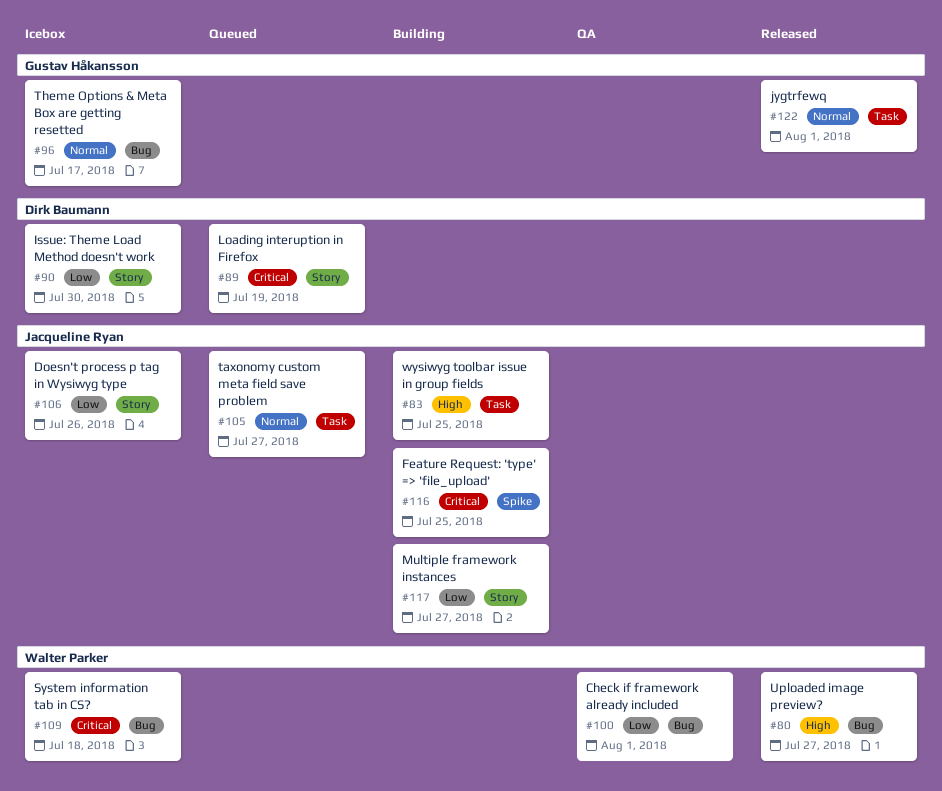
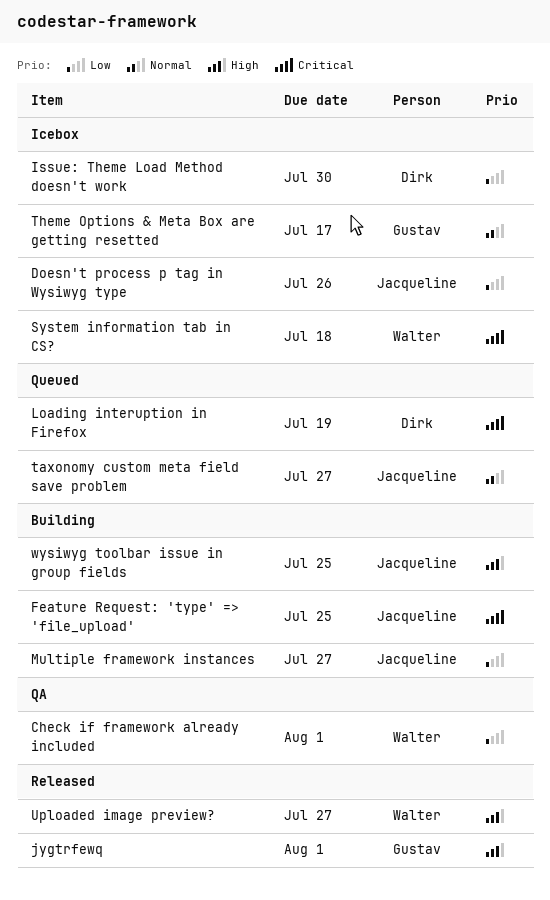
jygtrfewq, priority: Normal -> High

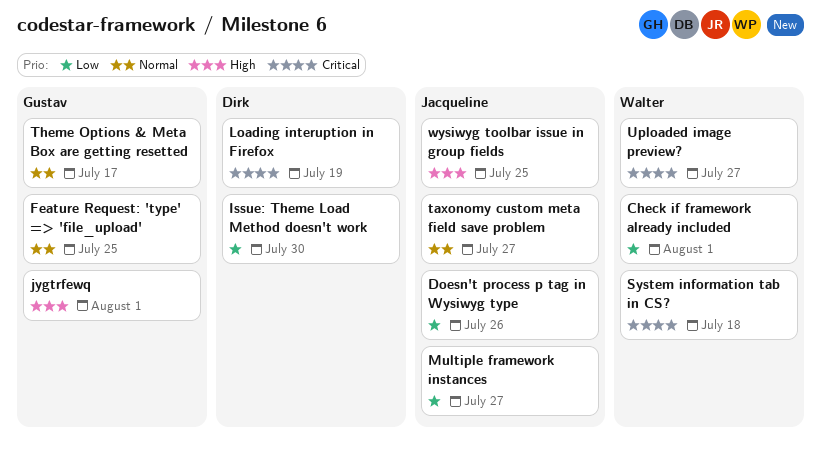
Feature Request: 'type' => 'file_upload', owner: Jacqueline -> Gustav
Feature Request: 'type' => 'file_upload', priority: Critical -> Normal
Uploaded image preview?, priority: High -> Critical

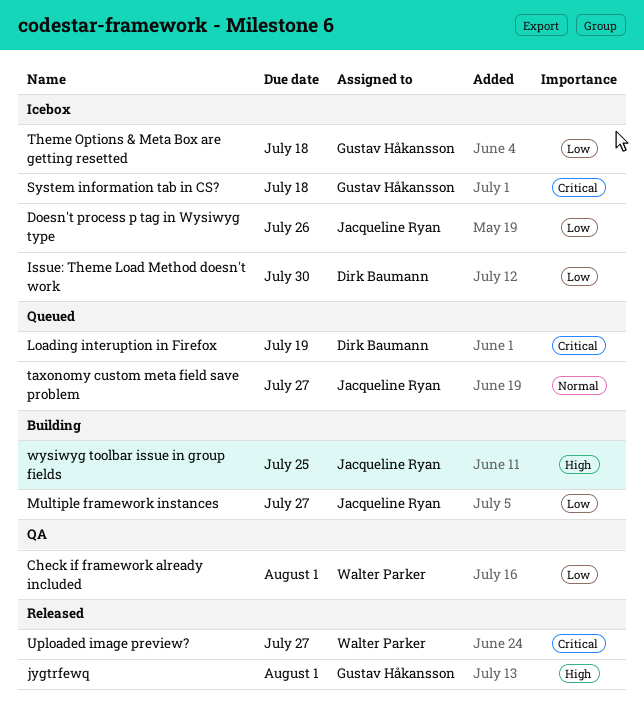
Feature Request: 'type' => 'file_upload': present -> none
System information tab in CS?, owner: Walter Parker -> Gustav Håkansson
Theme Options & Meta Box are getting resetted, priority: Normal -> Low
Theme Options & Meta Box are getting resetted, due: Jul 17 -> Jul 18

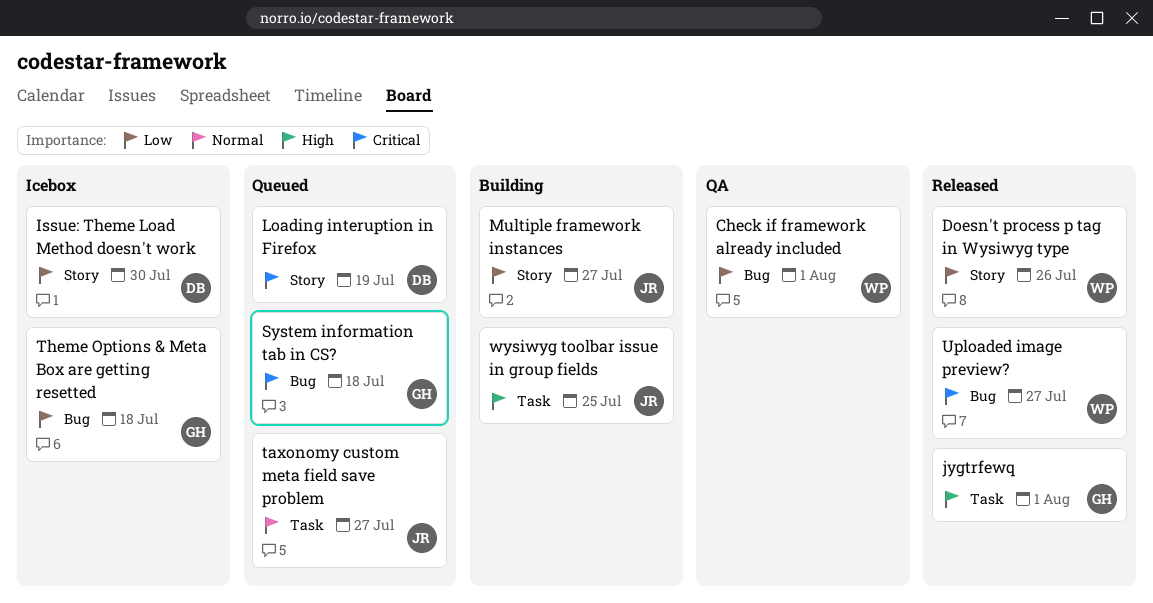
Doesn't process p tag in Wysiwyg type, status: Icebox -> Released
Doesn't process p tag in Wysiwyg type, owner: Jacqueline Ryan -> Walter Parker
System information tab in CS?, status: Icebox -> Queued

